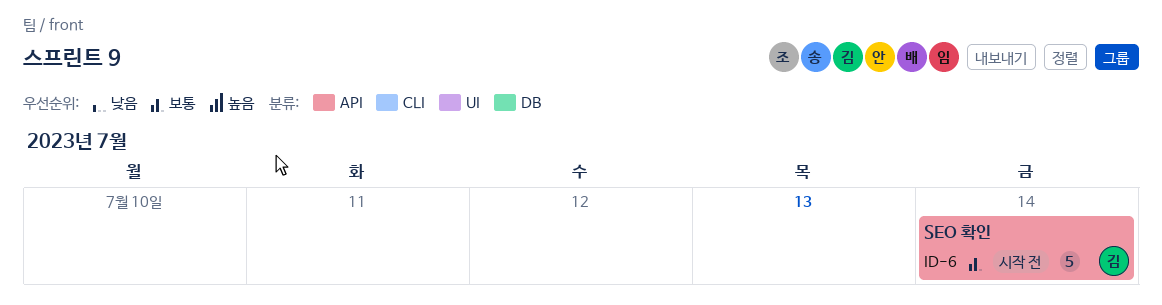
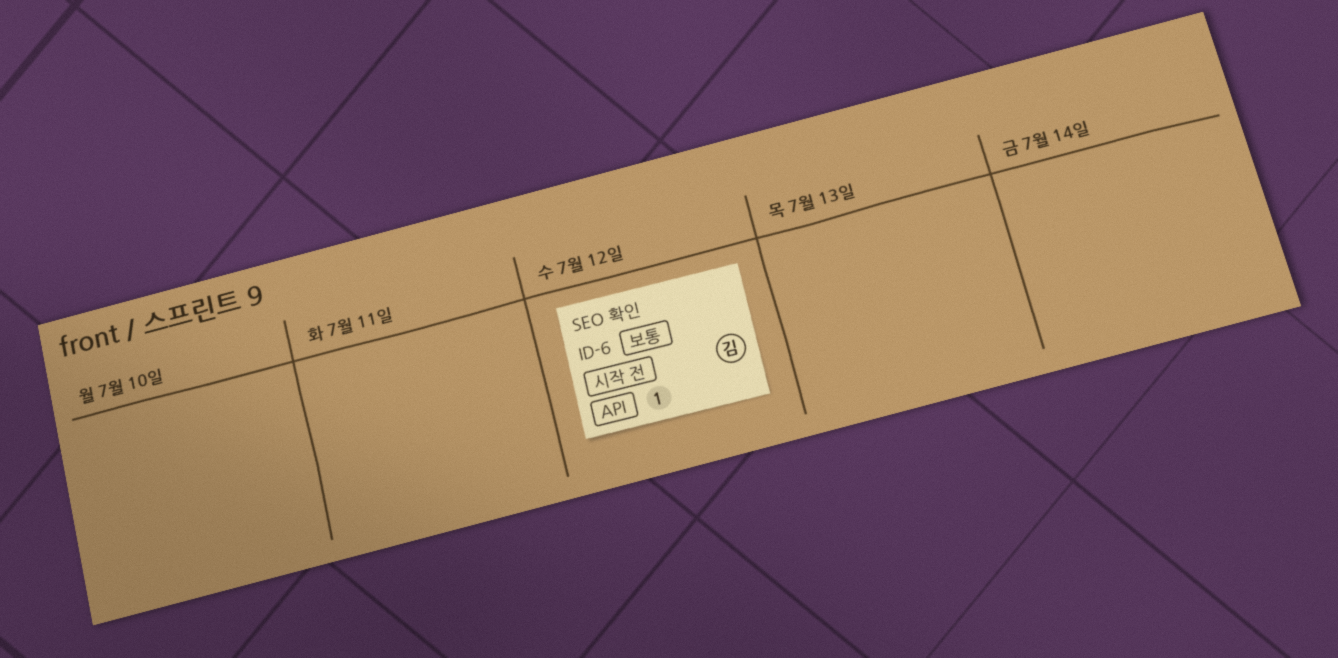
ID-6, estimate: 5 -> 1
ID-6, due: Jul 14 -> Jul 12

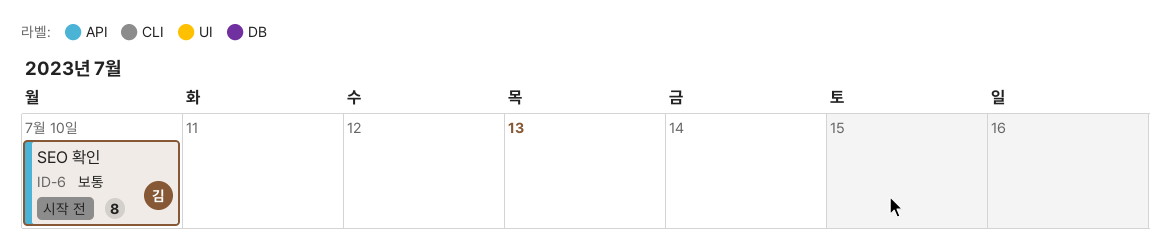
ID-6, estimate: 1 -> 8
ID-6, due: Jul 12 -> Jul 10

